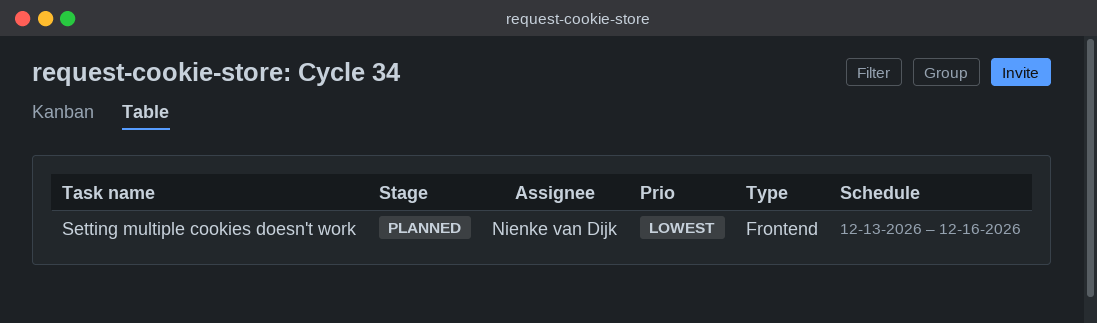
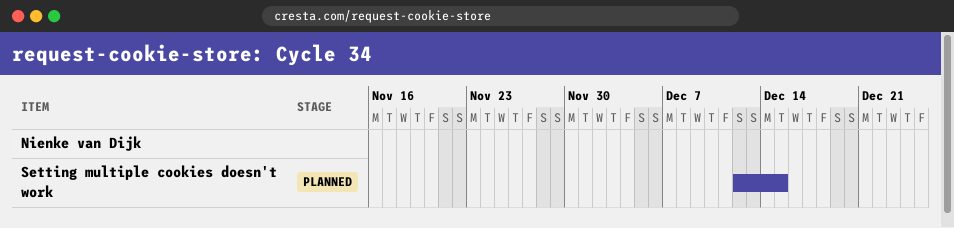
Setting multiple cookies doesn't work, start: Dec 13 -> Dec 12
Setting multiple cookies doesn't work, due: Dec 16 -> Dec 15

